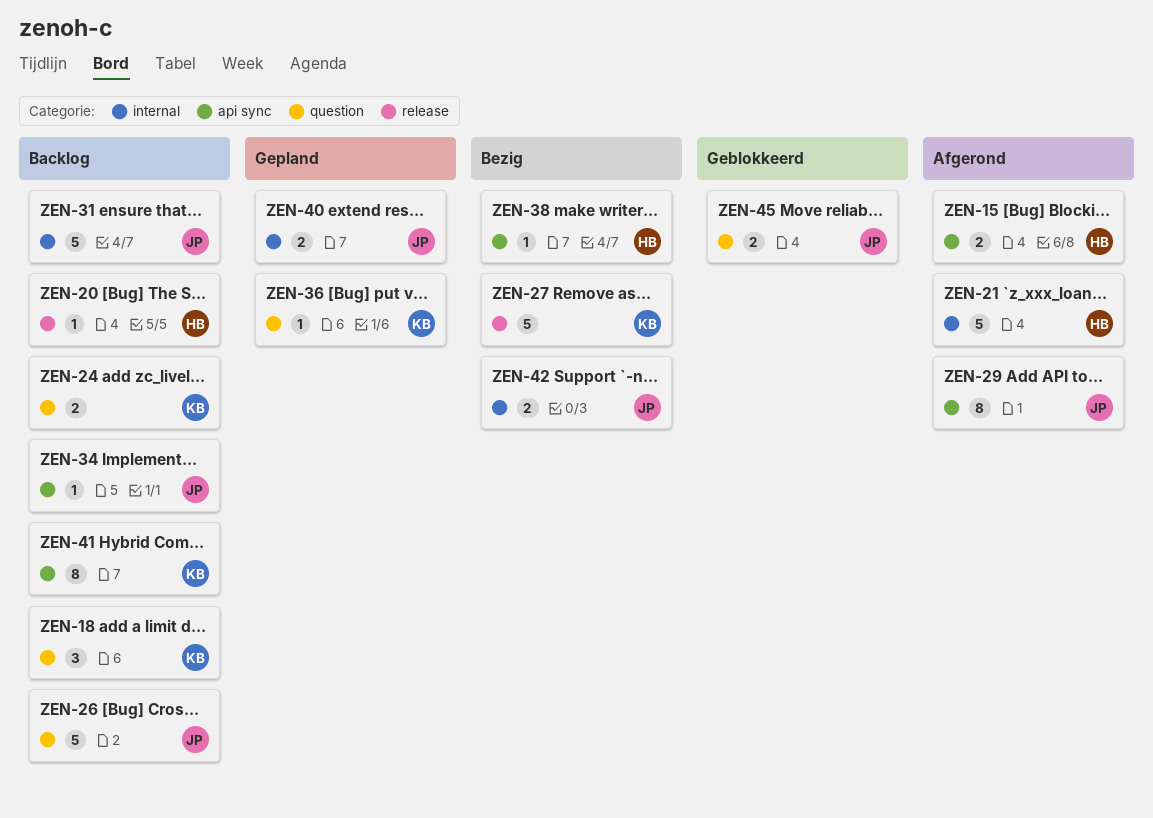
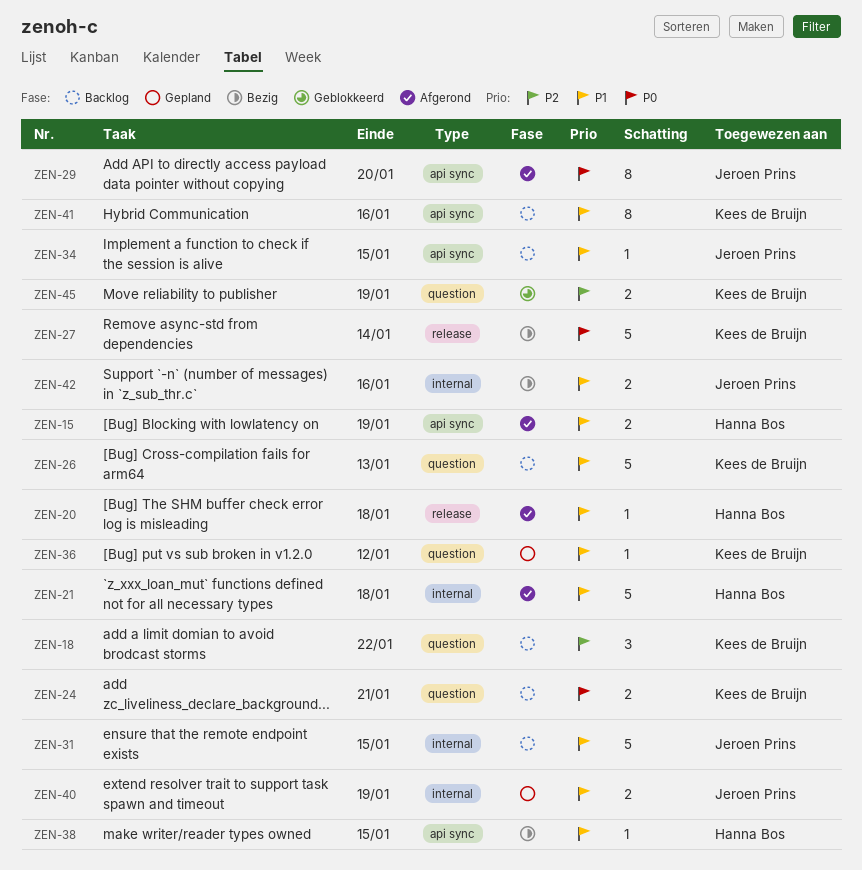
ZEN-20, status: Backlog -> Afgerond
ZEN-26, owner: Jeroen Prins -> Kees de Bruijn
ZEN-45, owner: Jeroen Prins -> Kees de Bruijn

